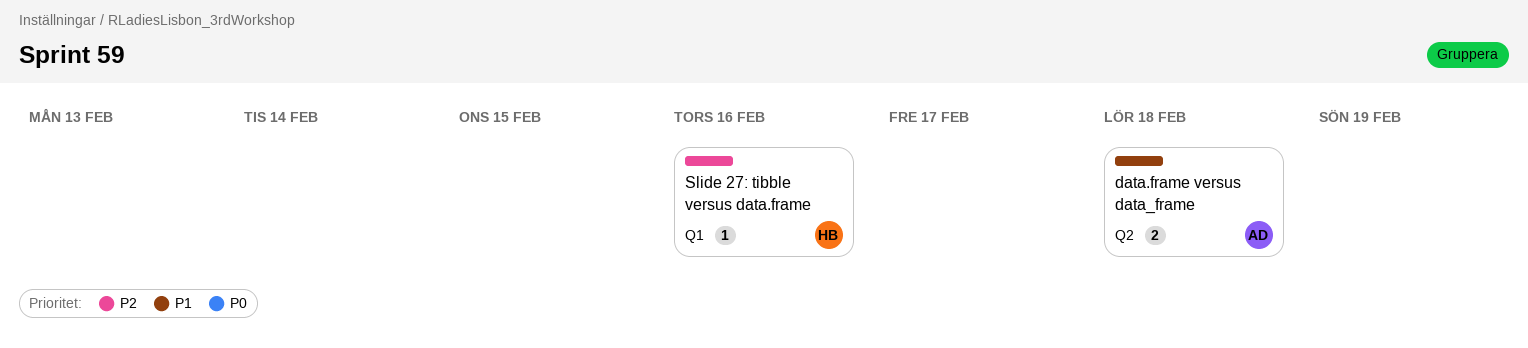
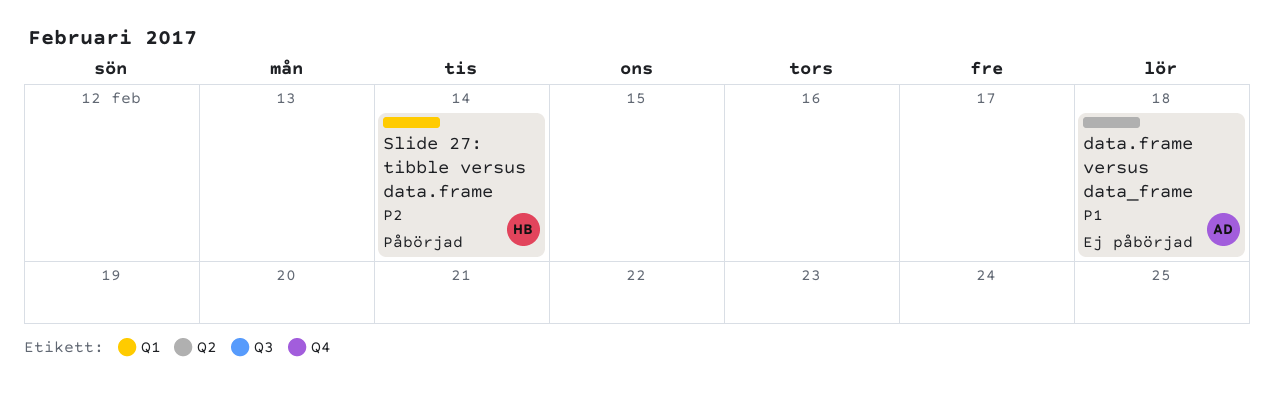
Slide 27: tibble versus data.frame, due: Feb 16 -> Feb 14

